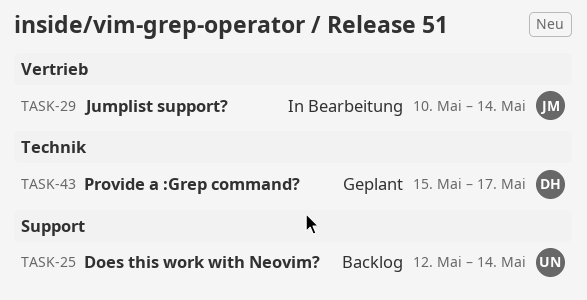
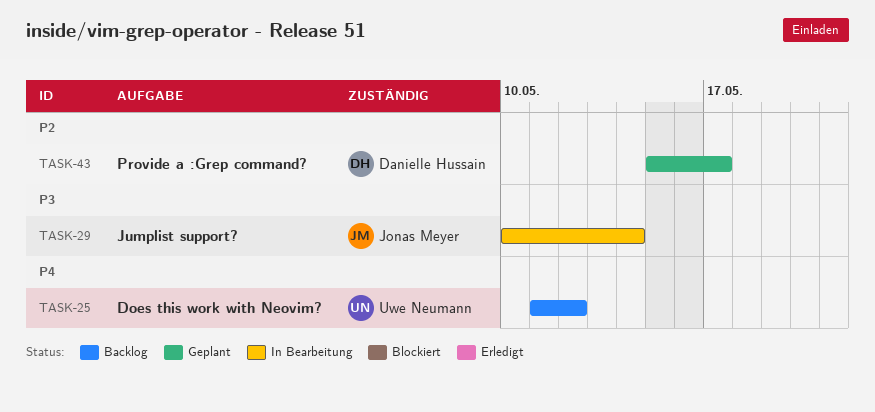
TASK-25, start: May 12 -> May 11
TASK-25, due: May 14 -> May 12

